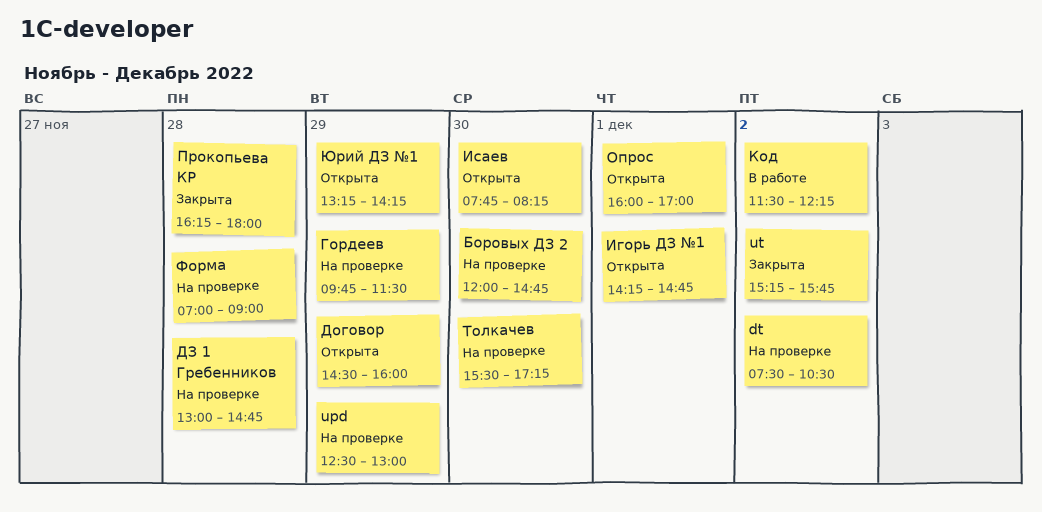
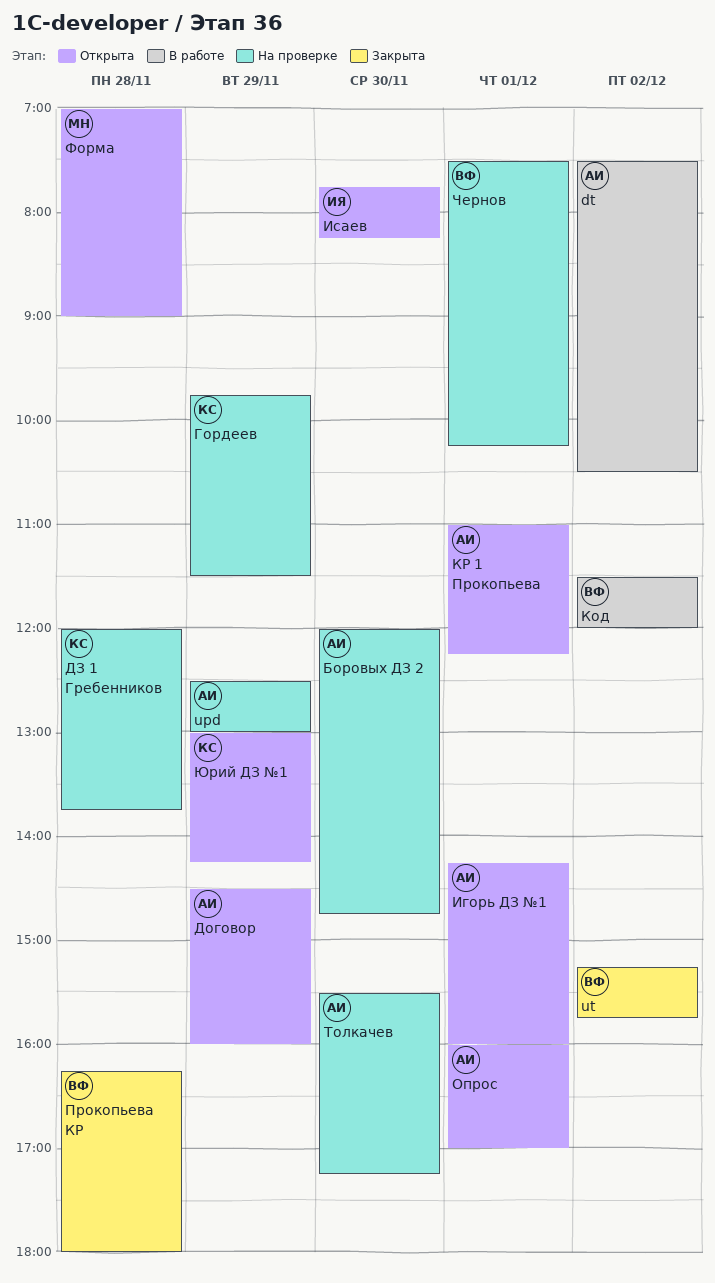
dt, status: На проверке -> В работе
ДЗ 1 Гребенников, begins: 13:00 -> 12:00
ДЗ 1 Гребенников, ends: 14:45 -> 13:45
Игорь ДЗ №1, ends: 14:45 -> 16:00
Код, ends: 12:15 -> 12:00
КР 1 Прокопьева: none -> present
Форма, status: На проверке -> Открыта
Чернов: none -> present
Юрий ДЗ №1, begins: 13:15 -> 13:00

